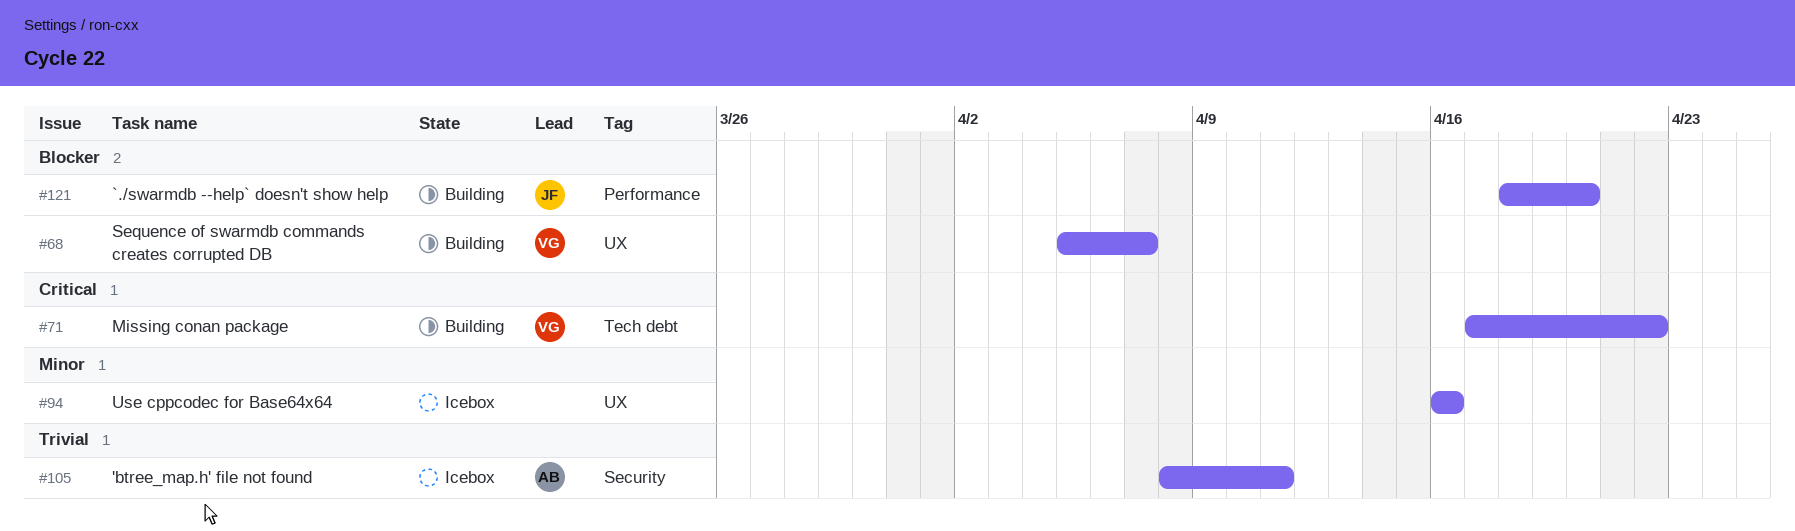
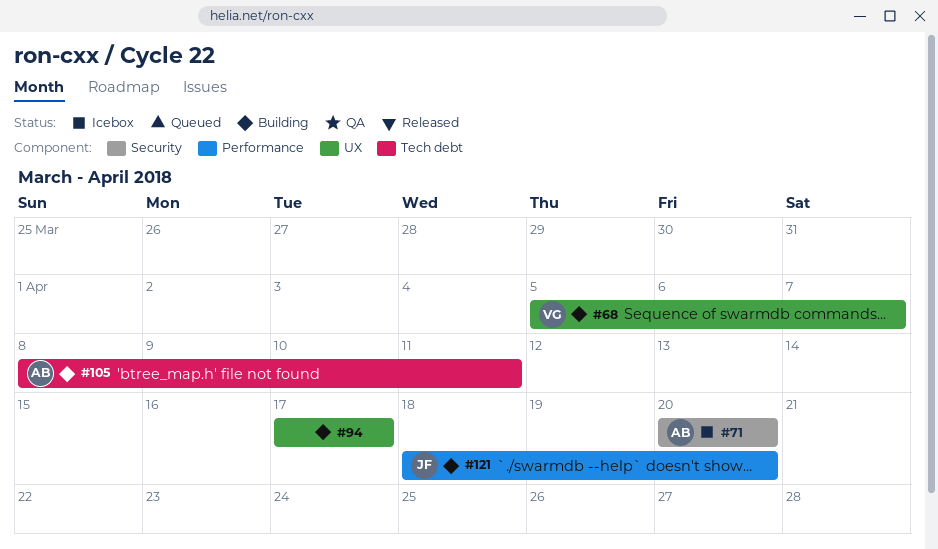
#71, status: Building -> Icebox
#71, owner: VG -> AB
#71, label: Tech debt -> Security
#71, start: Apr 17 -> Apr 20
#71, due: Apr 22 -> Apr 20
#94, status: Icebox -> Building
#94, start: Apr 16 -> Apr 17
#94, due: Apr 16 -> Apr 17
#105, status: Icebox -> Building
#105, label: Security -> Tech debt

